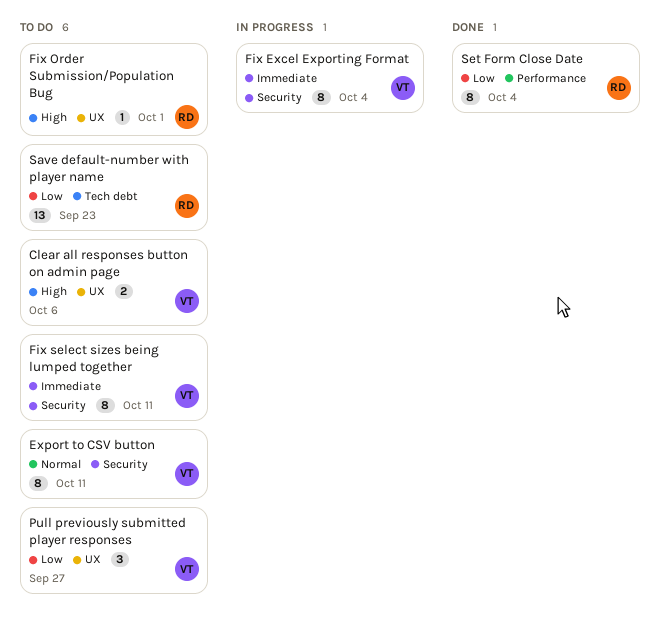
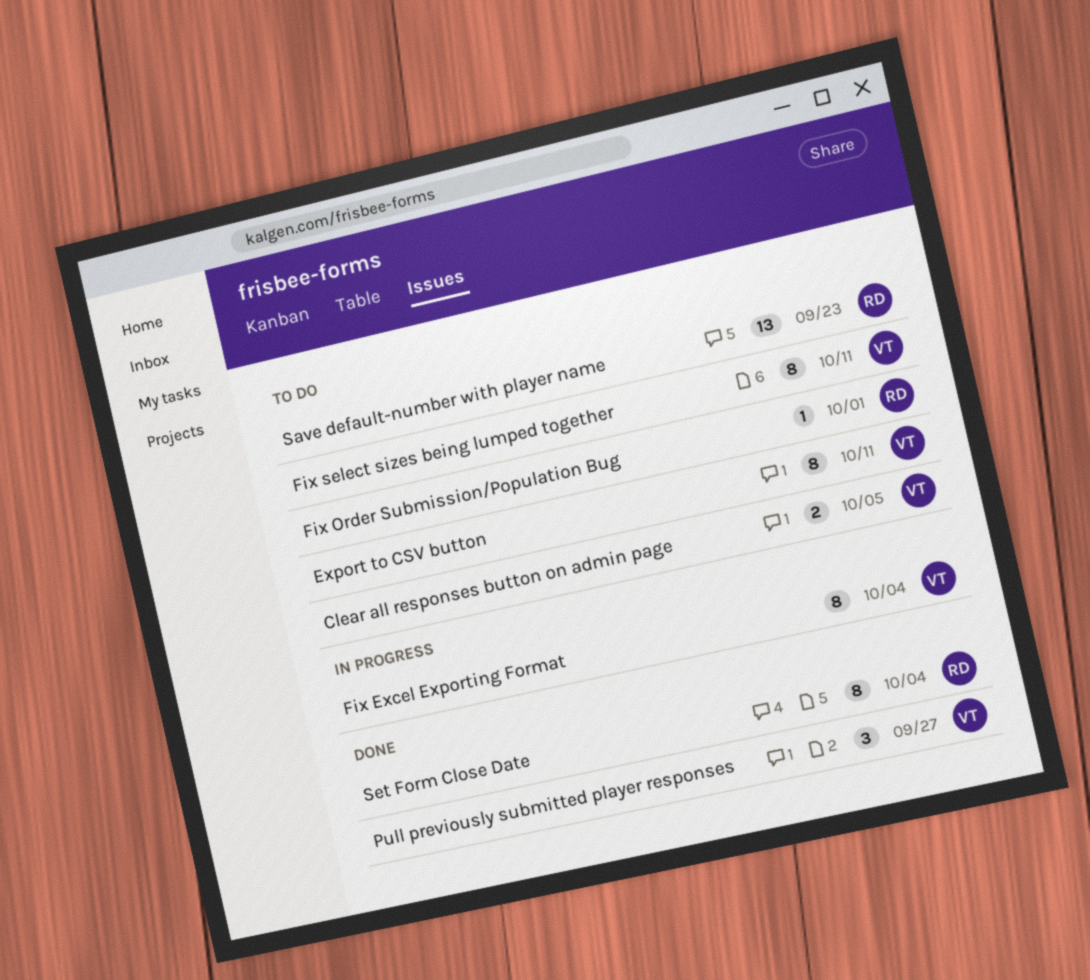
Clear all responses button on admin page, due: Oct 6 -> Oct 5
Pull previously submitted player responses, status: To do -> Done

